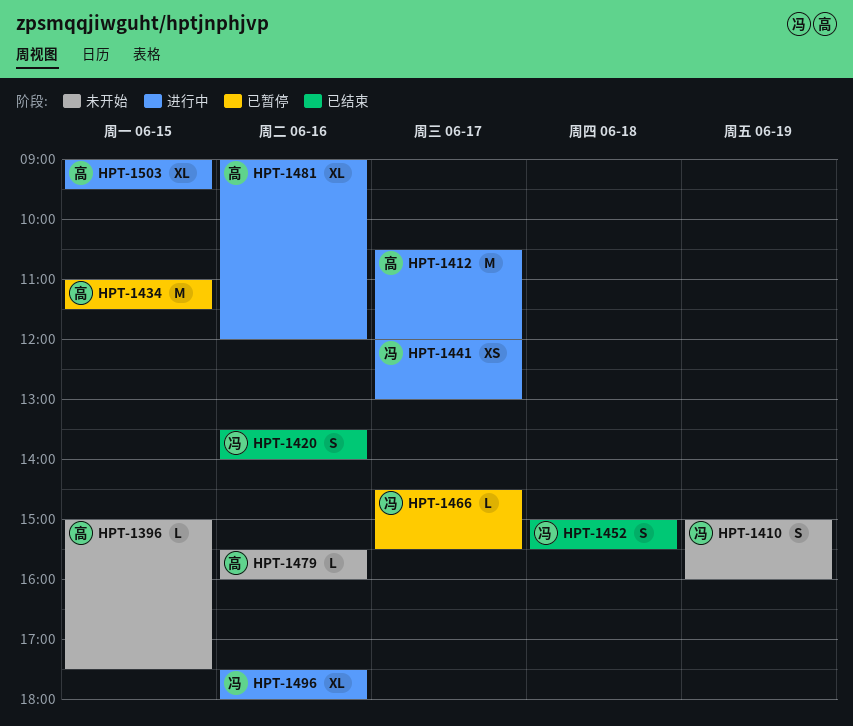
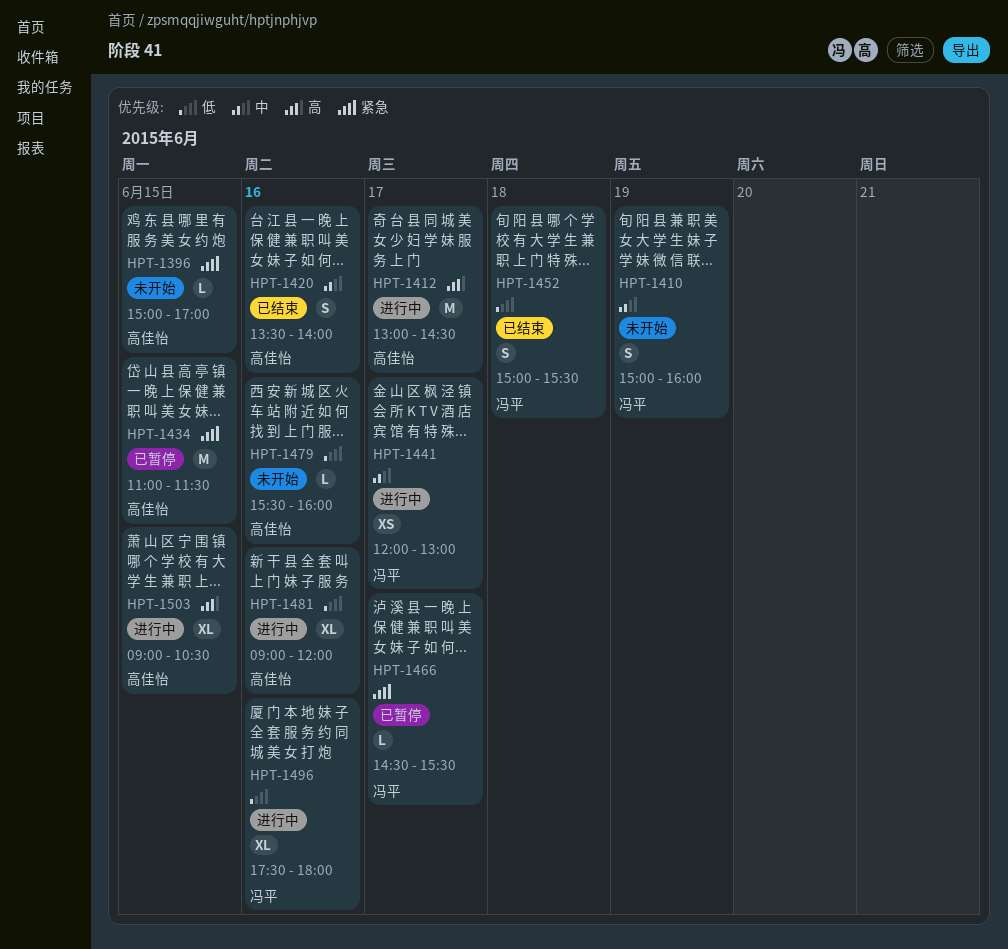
HPT-1396, ends: 17:30 -> 17:00
HPT-1412, begins: 10:30 -> 13:00
HPT-1412, ends: 12:00 -> 14:30
HPT-1420, owner: 冯平 -> 高佳怡
HPT-1503, ends: 09:30 -> 10:30

